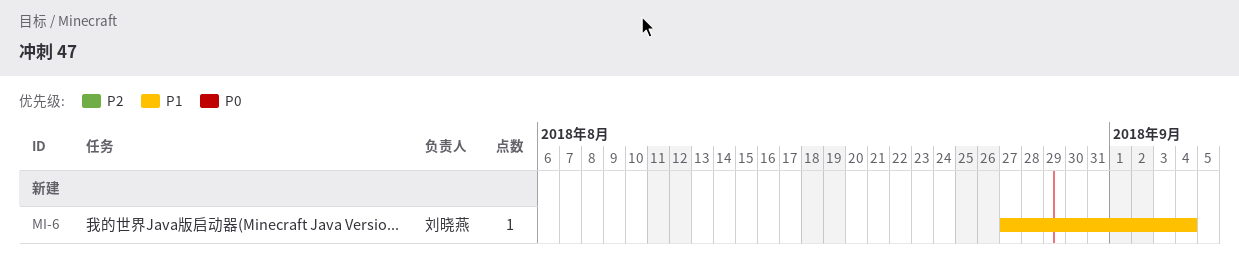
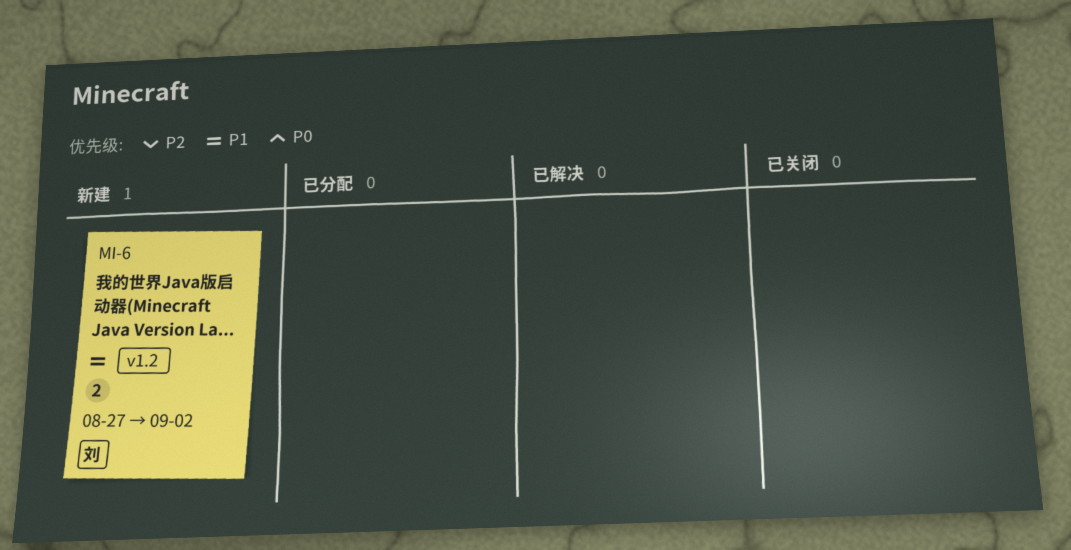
MI-6, estimate: 1 -> 2
MI-6, due: Sep 4 -> Sep 2

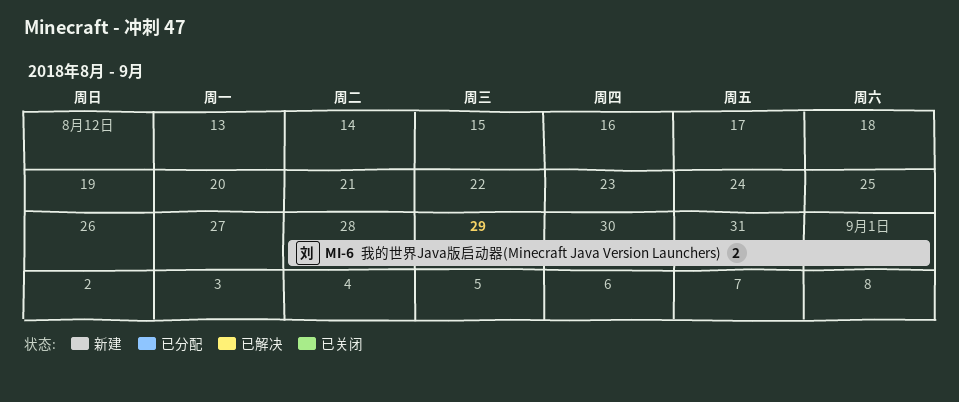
MI-6, start: Aug 27 -> Aug 28
MI-6, due: Sep 2 -> Sep 1

